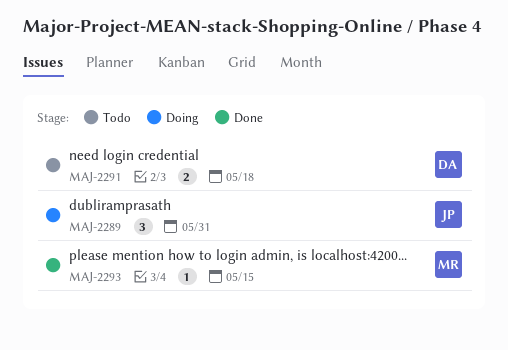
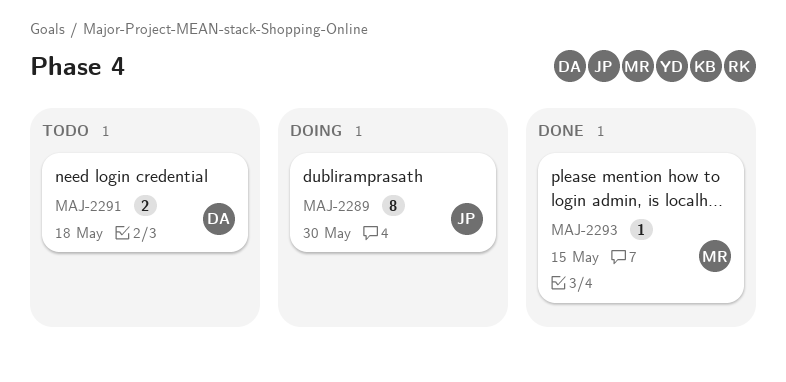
MAJ-2289, estimate: 3 -> 8
MAJ-2289, due: May 31 -> May 30

